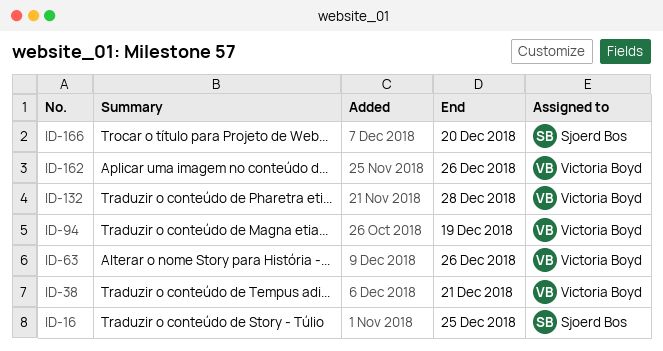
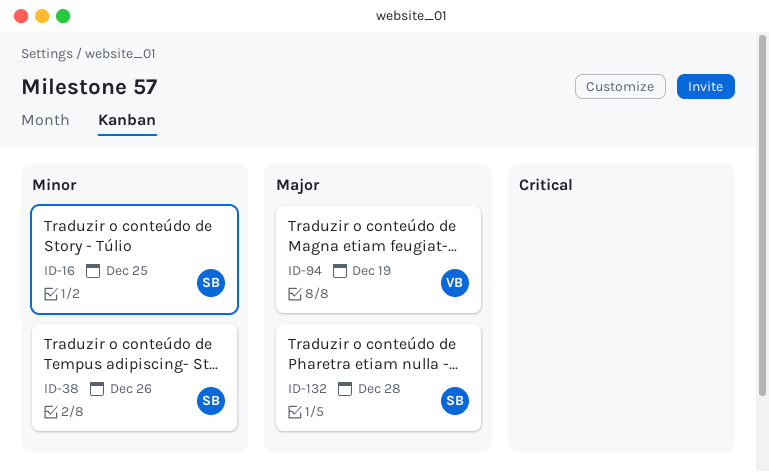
ID-38, owner: Victoria Boyd -> Sjoerd Bos
ID-38, due: Dec 21 -> Dec 26
ID-63: present -> none
ID-132, owner: Victoria Boyd -> Sjoerd Bos
ID-162: present -> none
ID-166: present -> none

